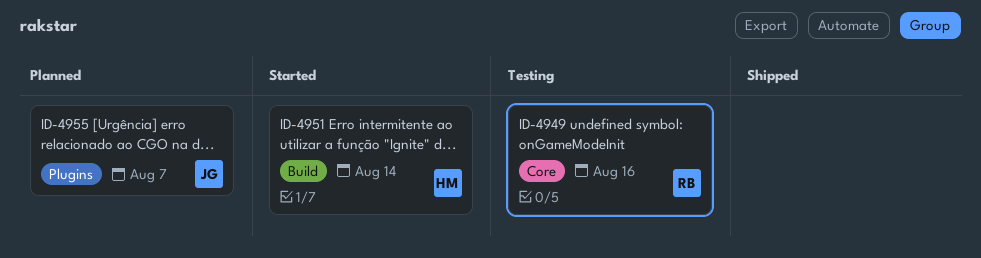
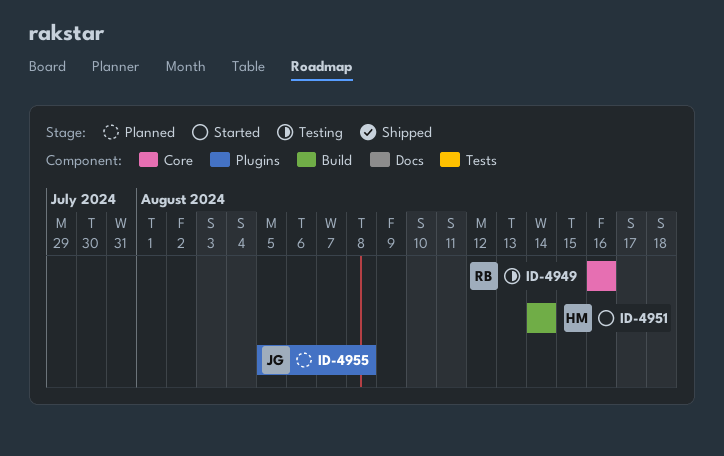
ID-4955, due: Aug 7 -> Aug 8

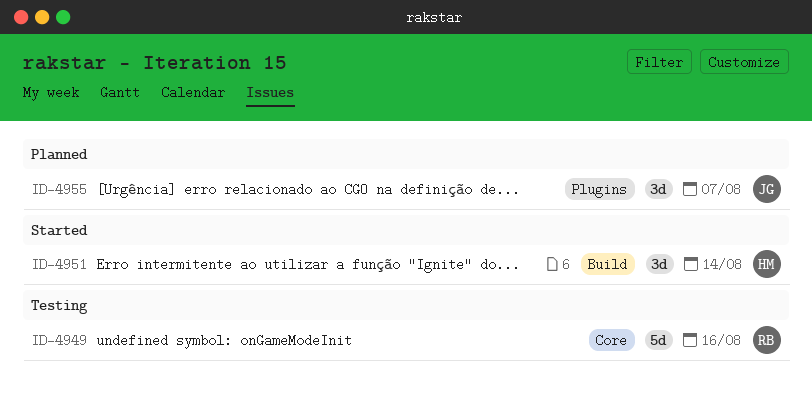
ID-4955, due: Aug 8 -> Aug 7

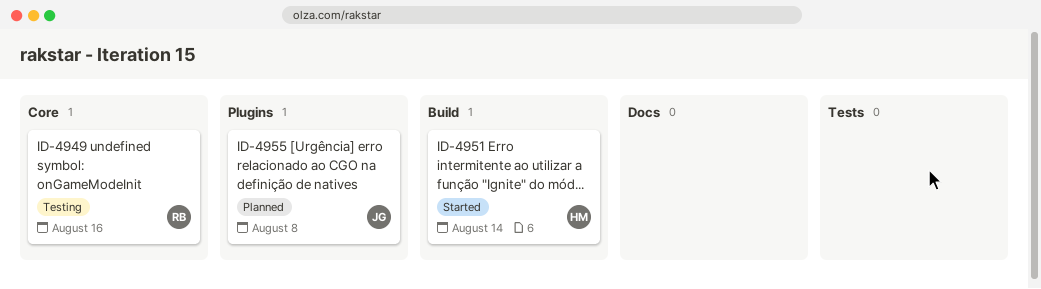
ID-4955, due: Aug 7 -> Aug 8

